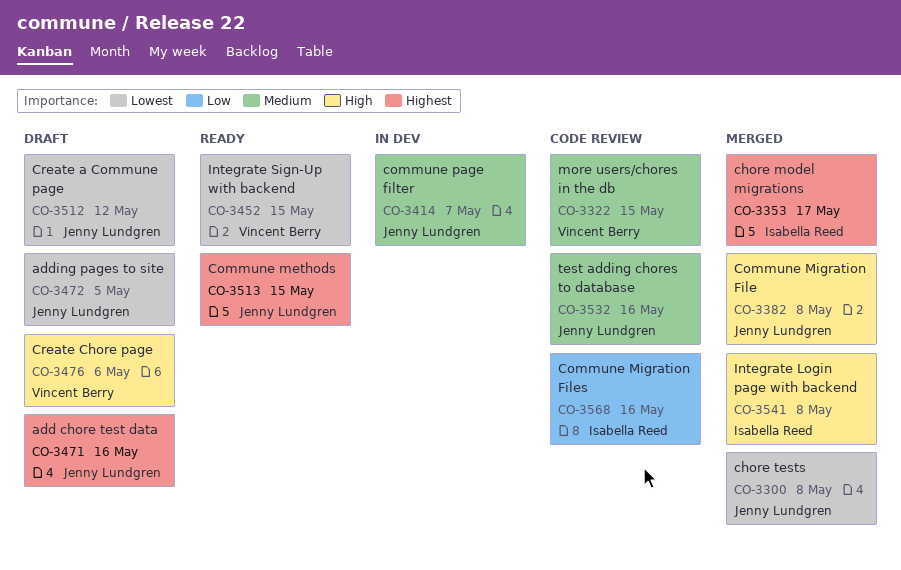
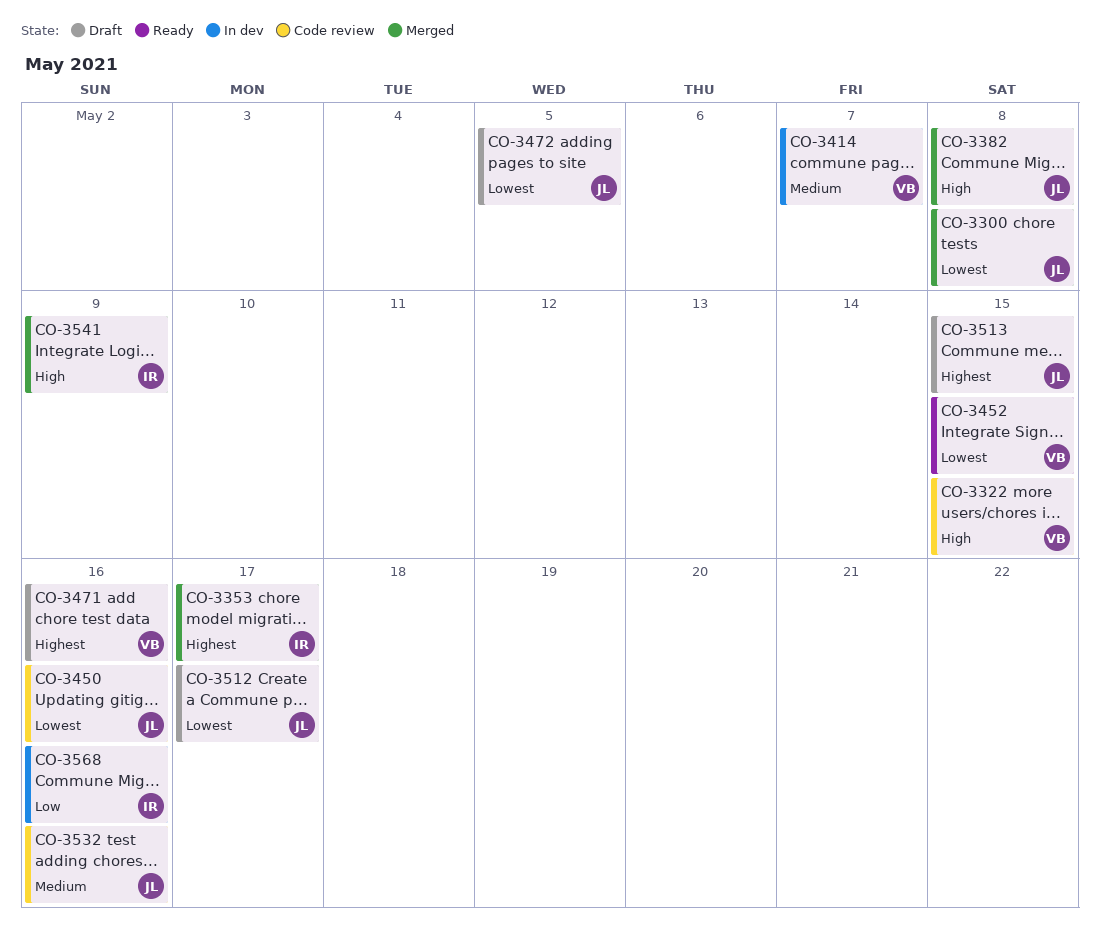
CO-3322, priority: Medium -> High
CO-3414, owner: Jenny Lundgren -> Vincent Berry
CO-3450: none -> present
CO-3471, owner: Jenny Lundgren -> Vincent Berry
CO-3476: present -> none
CO-3512, due: May 12 -> May 17
CO-3513, status: Ready -> Draft
CO-3541, due: May 8 -> May 9
CO-3568, status: Code review -> In dev

